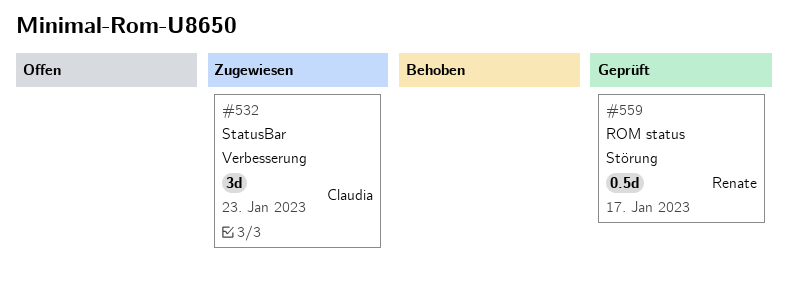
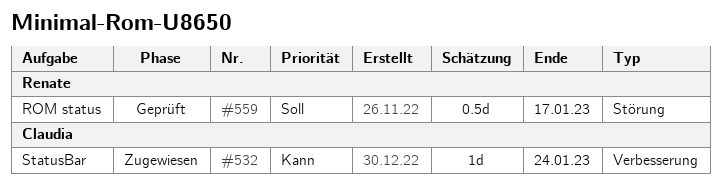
#532, estimate: 3d -> 1d
#532, due: Jan 23 -> Jan 24

